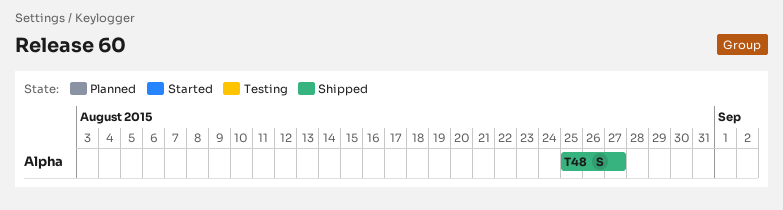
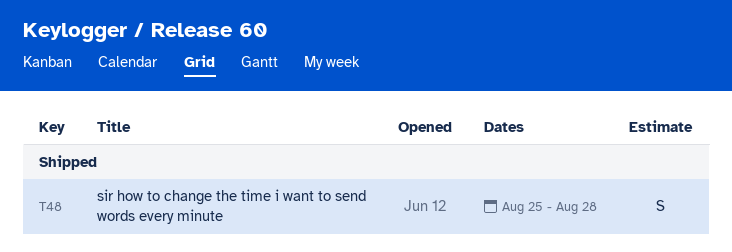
T48, due: Aug 27 -> Aug 28

